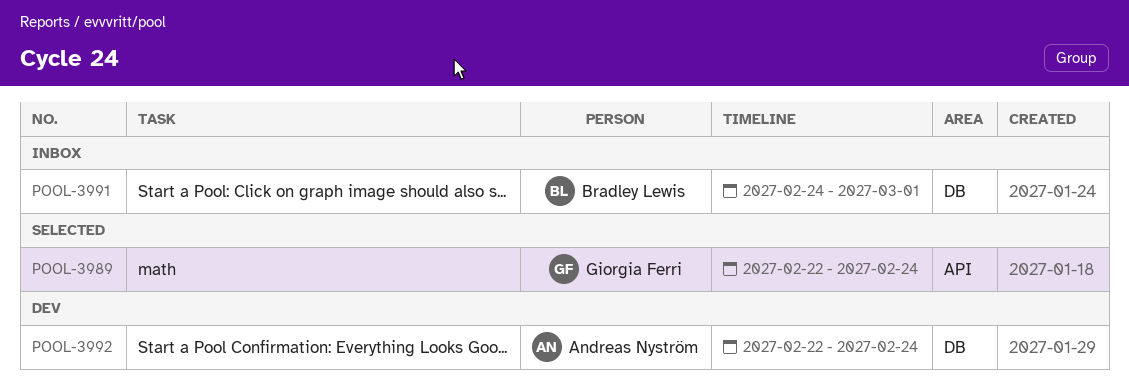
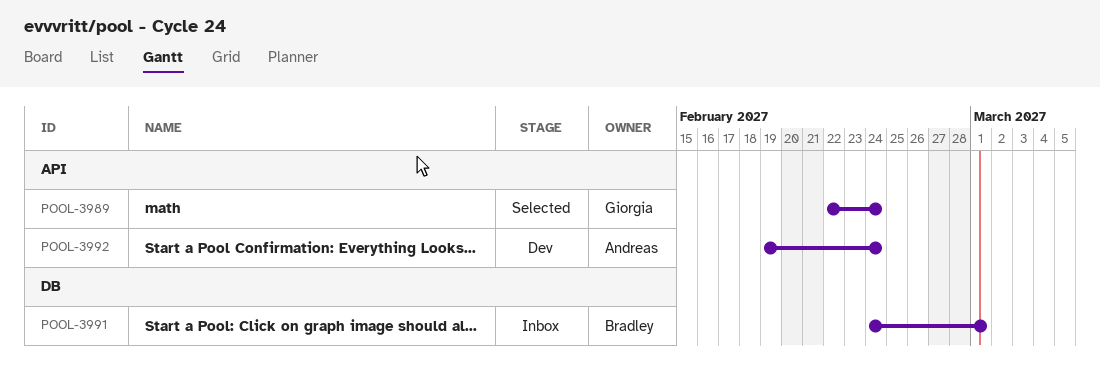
POOL-3992, label: DB -> API
POOL-3992, start: Feb 22 -> Feb 19

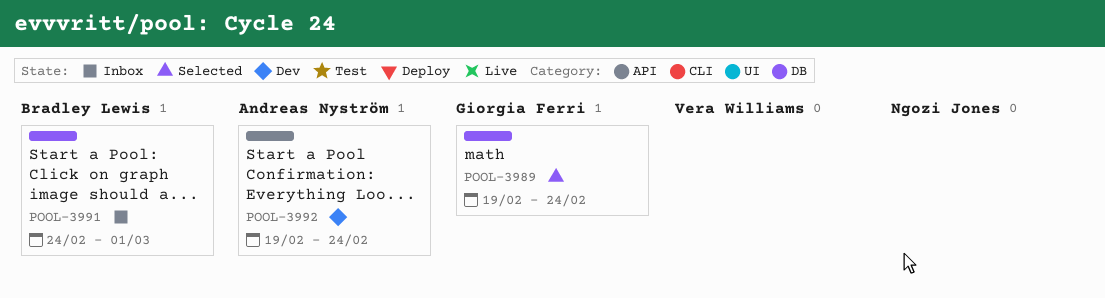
POOL-3989, label: API -> DB
POOL-3989, start: Feb 22 -> Feb 19

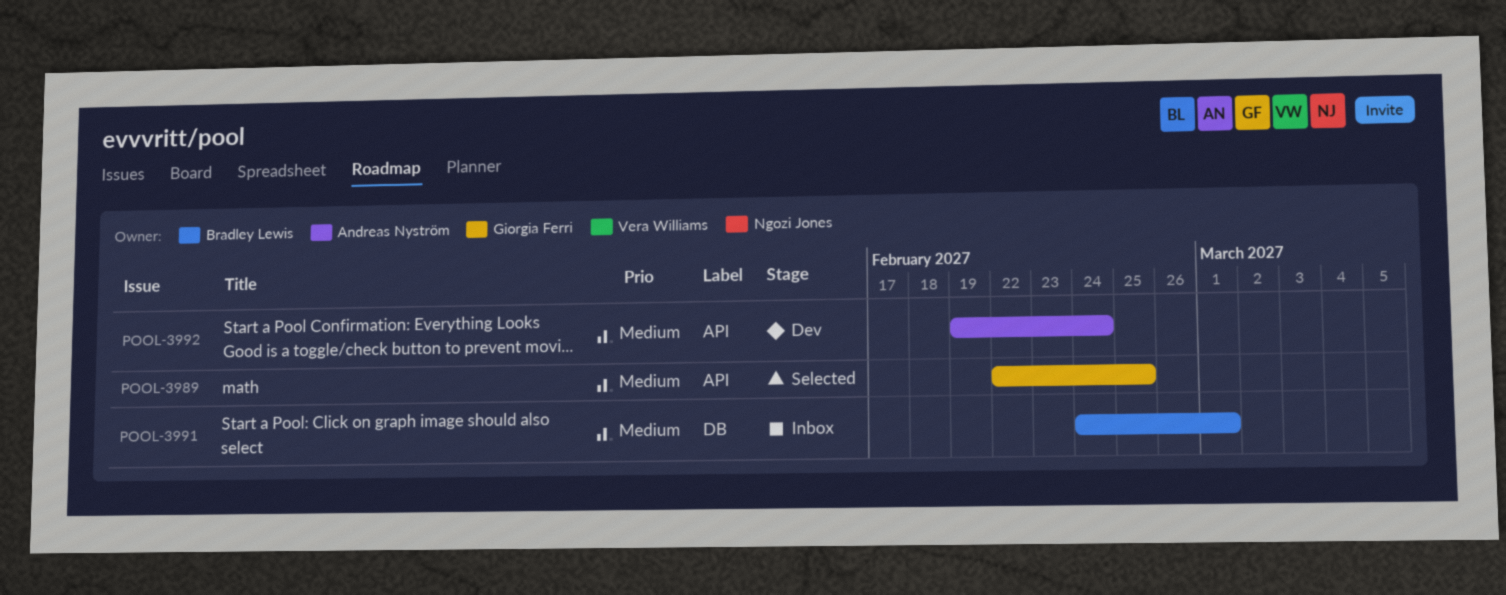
POOL-3989, label: DB -> API
POOL-3989, start: Feb 19 -> Feb 22
POOL-3989, due: Feb 24 -> Feb 25

